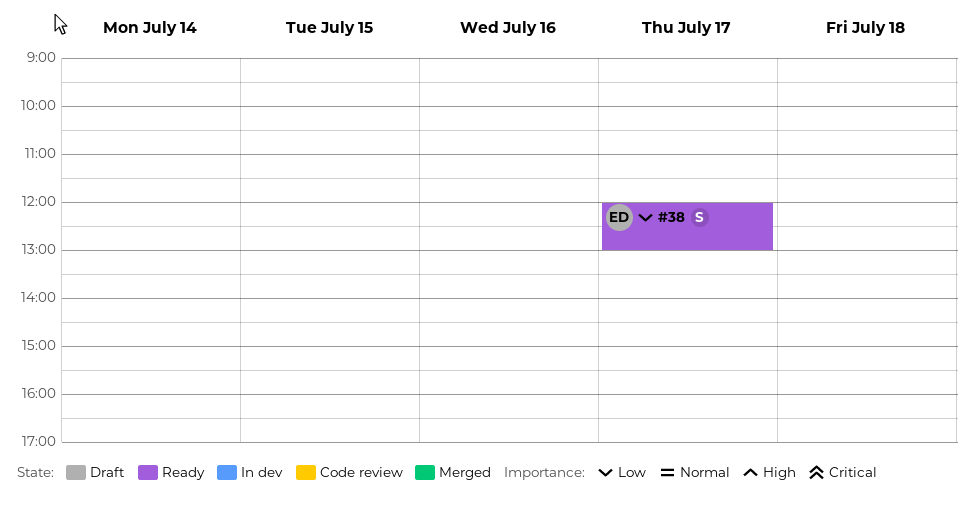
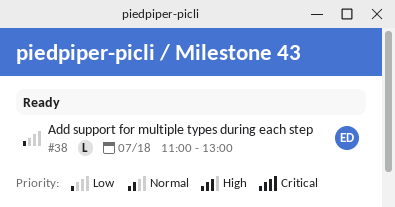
#38, estimate: S -> L
#38, day: Jul 17 -> Jul 18
#38, begins: 12:00 -> 11:00

